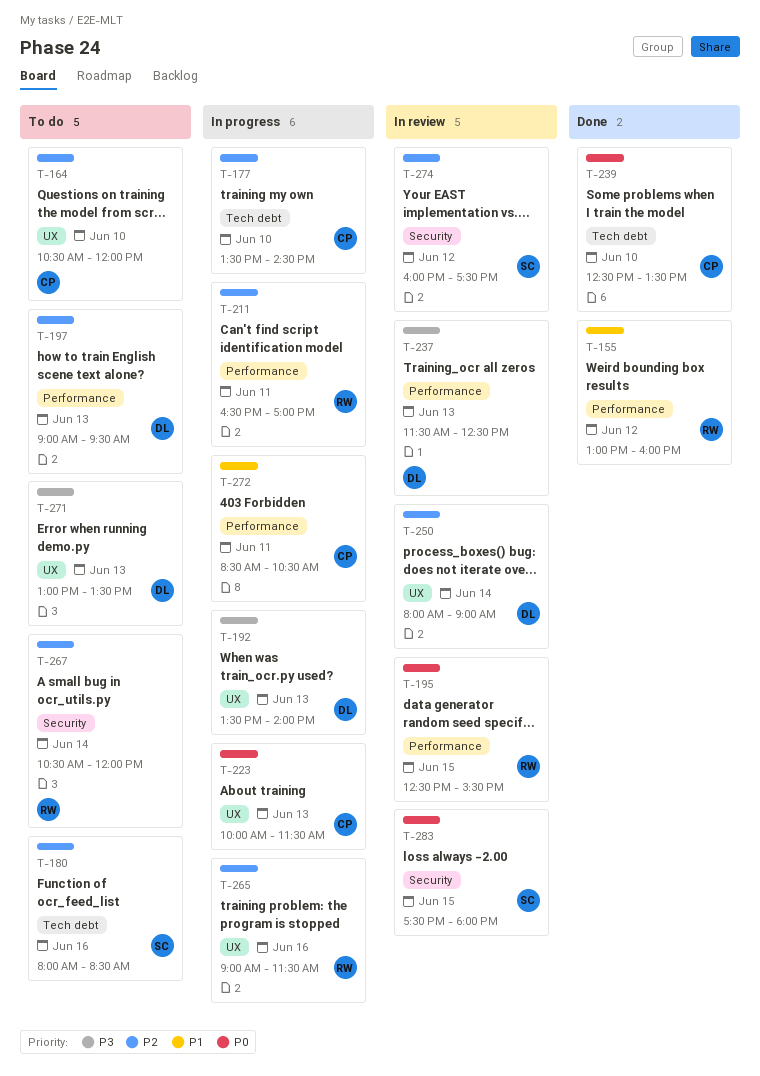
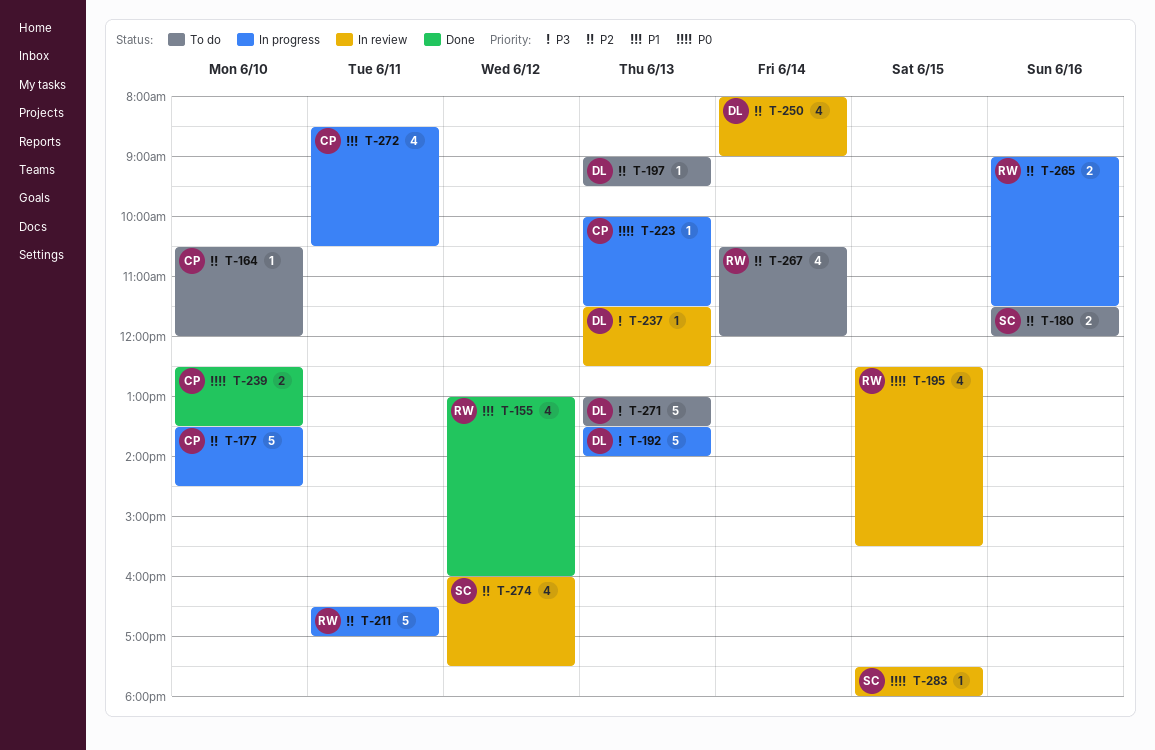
T-180, begins: 08:00 -> 11:30
T-180, ends: 08:30 -> 12:00

